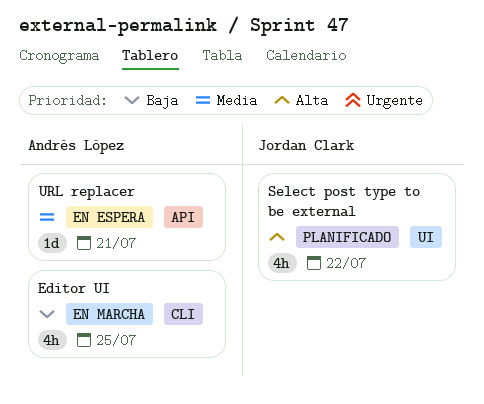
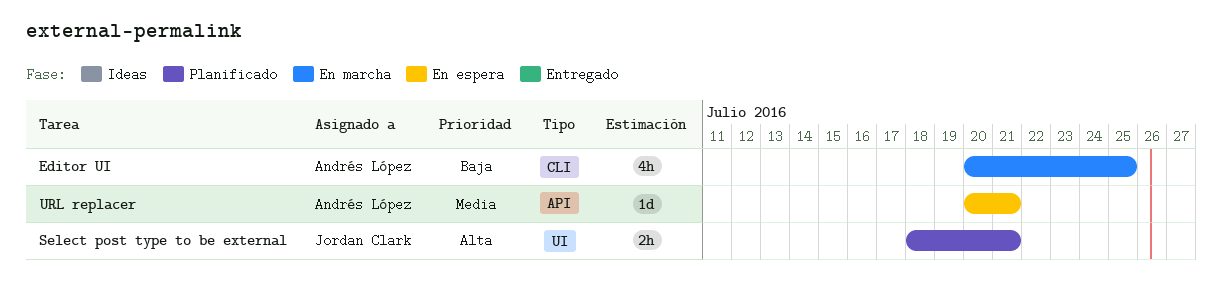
Select post type to be external, estimate: 4h -> 2h
Select post type to be external, due: Jul 22 -> Jul 21

